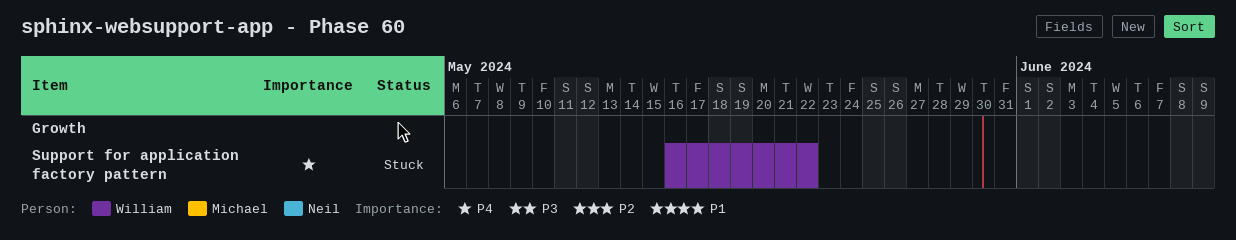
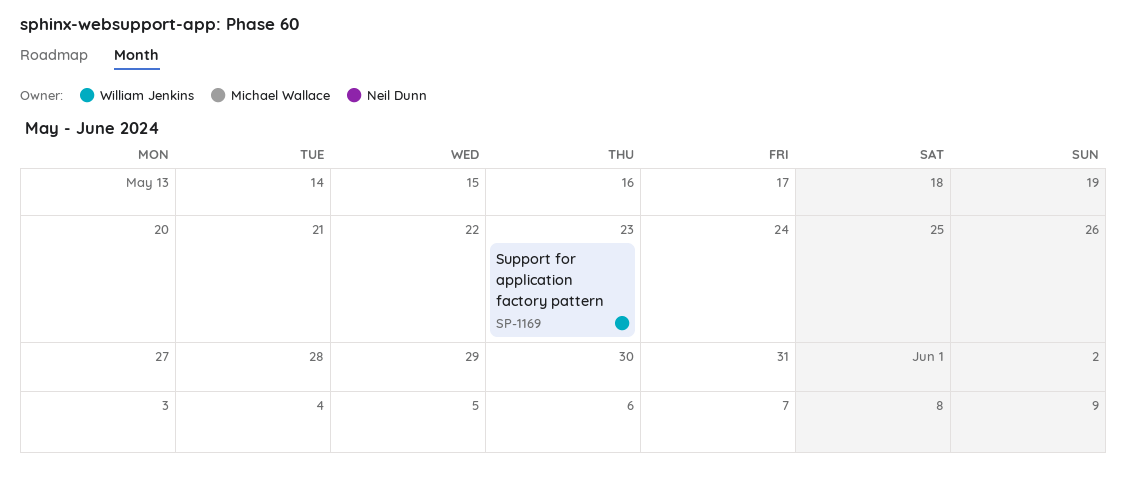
Support for application factory pattern, due: May 22 -> May 23

